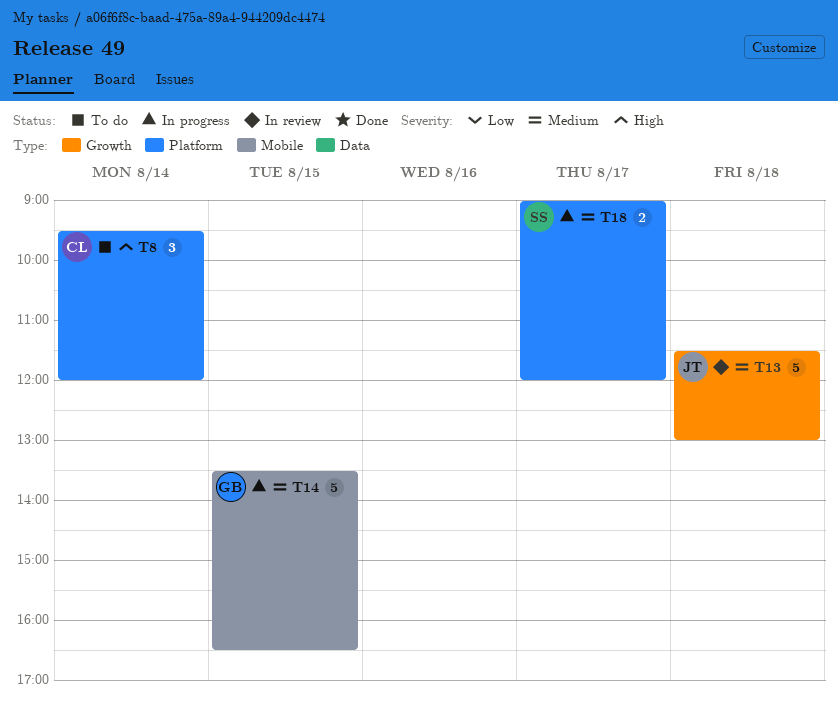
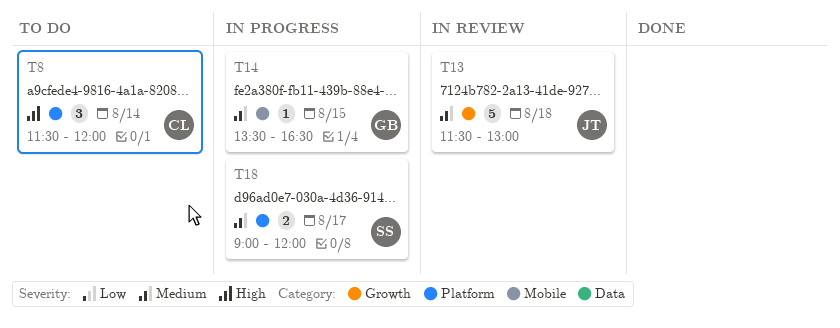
T8, begins: 09:30 -> 11:30
T14, estimate: 5 -> 1

